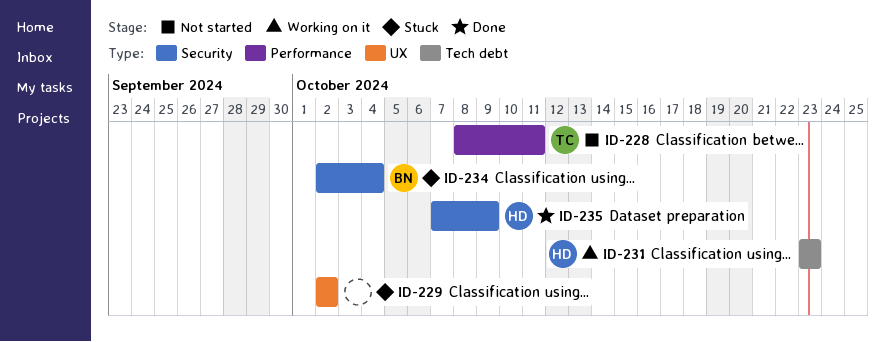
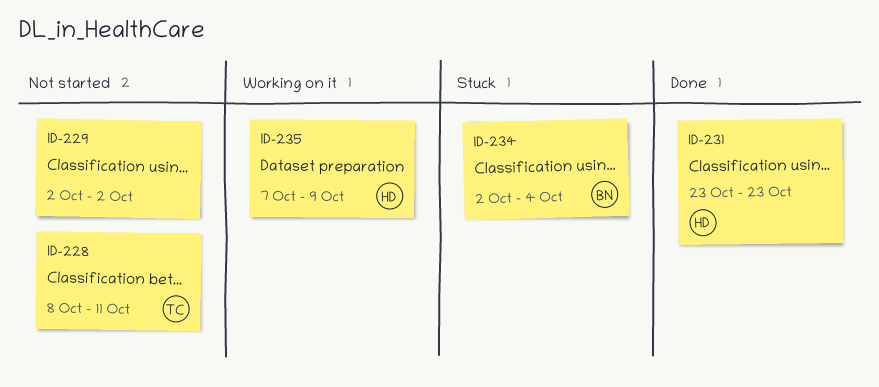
ID-229, status: Stuck -> Not started
ID-231, status: Working on it -> Done
ID-235, status: Done -> Working on it

